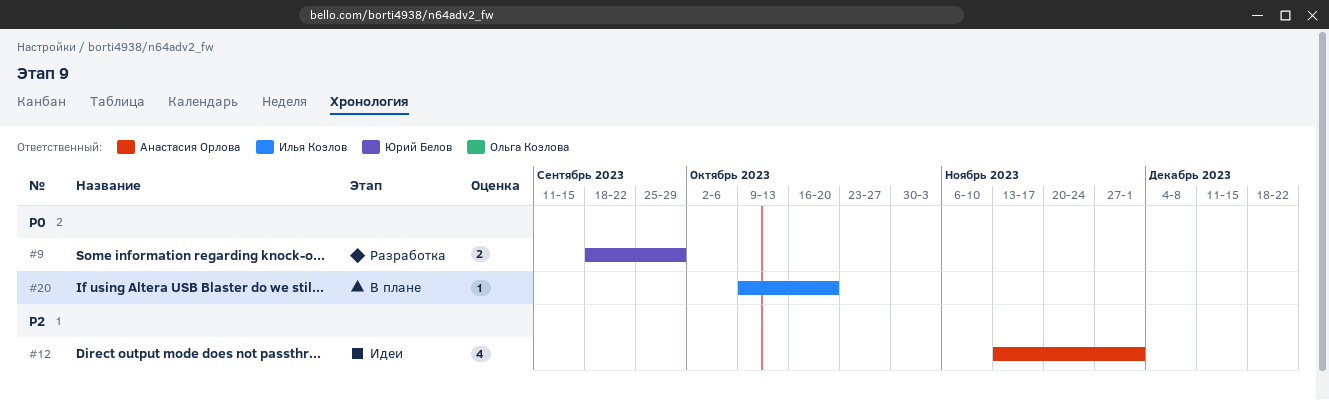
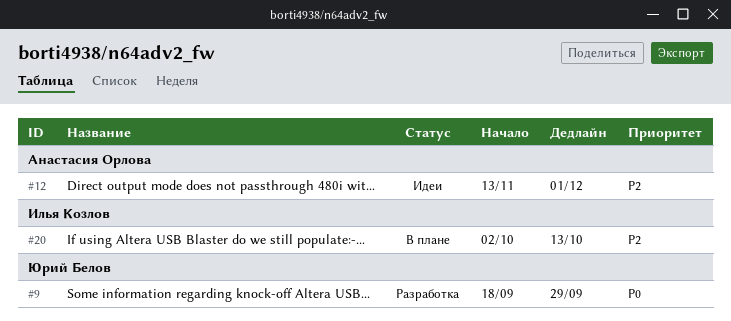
#20, priority: P0 -> P2
#20, start: Oct 9 -> Oct 2
#20, due: Oct 20 -> Oct 13

